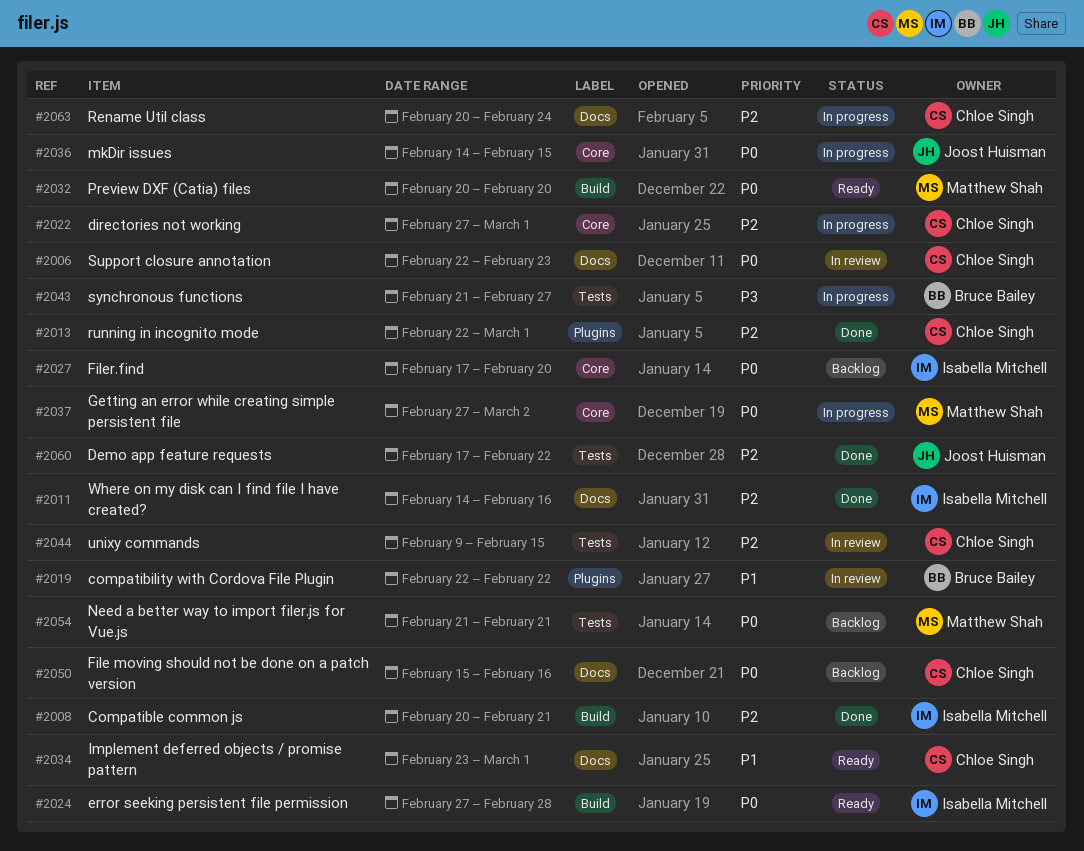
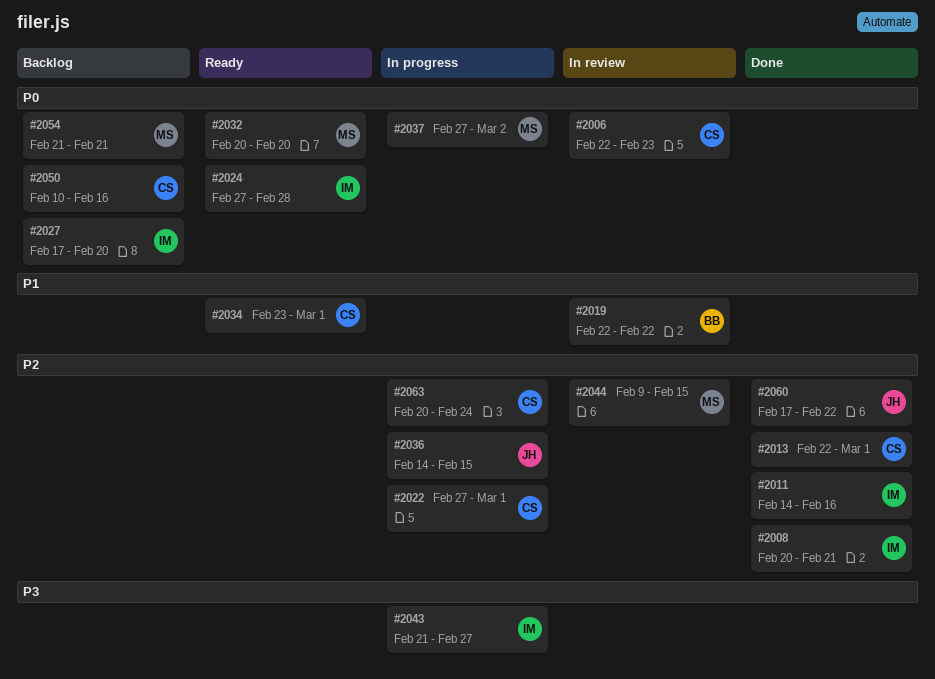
#2036, priority: P0 -> P2
#2043, owner: Bruce Bailey -> Isabella Mitchell
#2044, owner: Chloe Singh -> Matthew Shah
#2050, start: Feb 15 -> Feb 10

